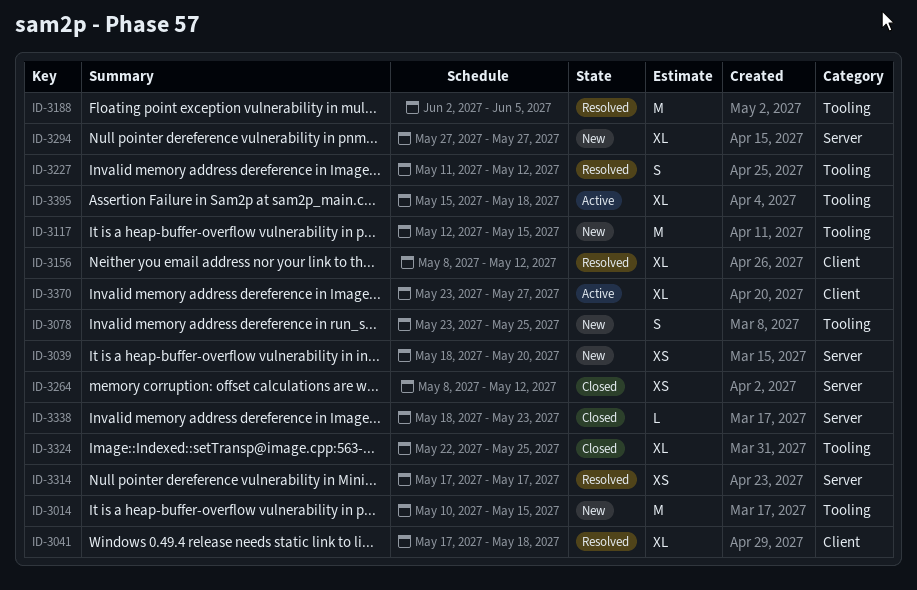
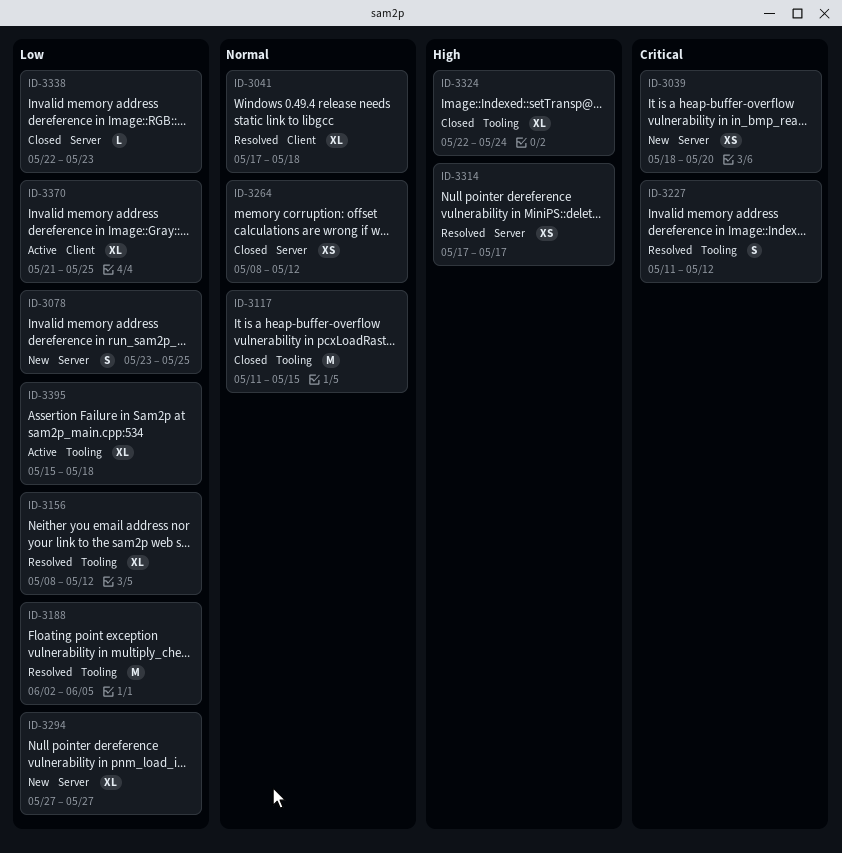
ID-3014: present -> none
ID-3078, label: Tooling -> Server
ID-3117, status: New -> Closed
ID-3117, start: May 12 -> May 11
ID-3156, label: Client -> Tooling
ID-3324, due: May 25 -> May 24
ID-3338, start: May 18 -> May 22
ID-3370, start: May 23 -> May 21
ID-3370, due: May 27 -> May 25

